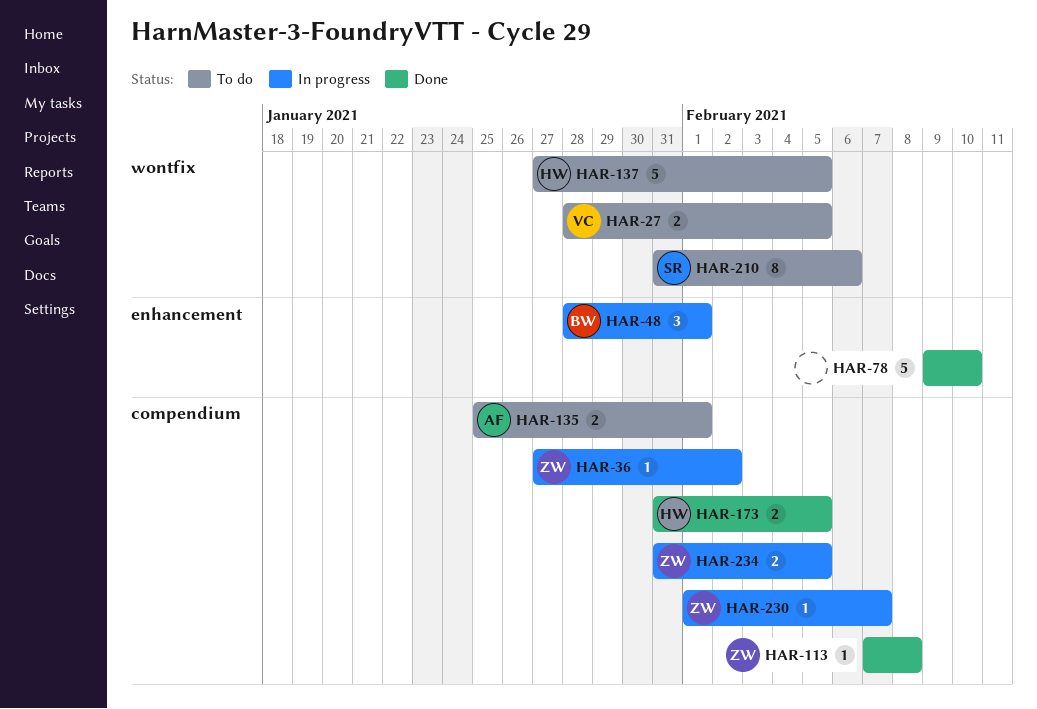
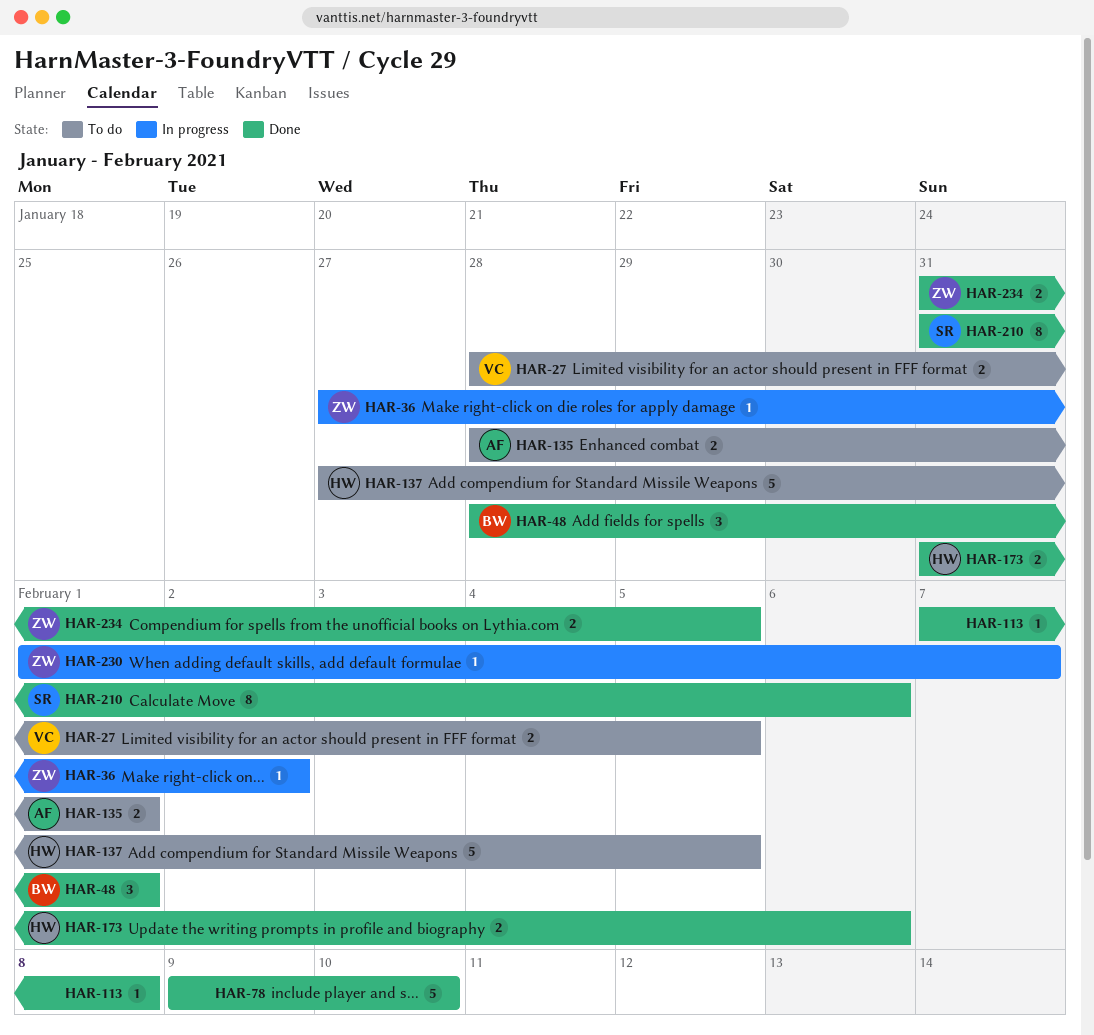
HAR-48, status: In progress -> Done
HAR-113, owner: ZW -> none
HAR-135, start: Jan 25 -> Jan 28
HAR-173, due: Feb 5 -> Feb 6
HAR-210, status: To do -> Done
HAR-234, status: In progress -> Done

